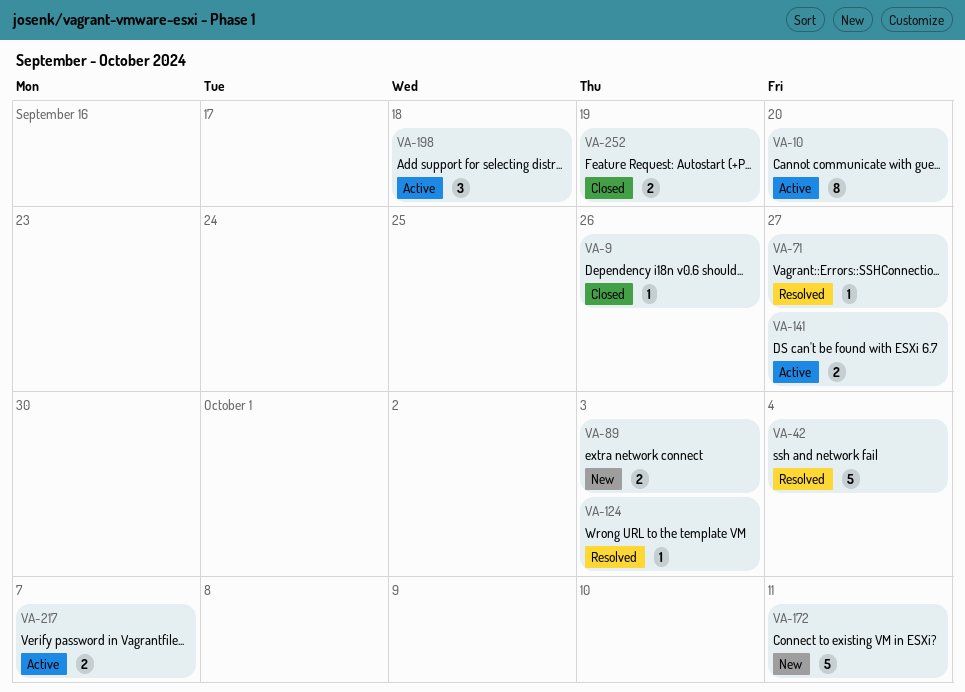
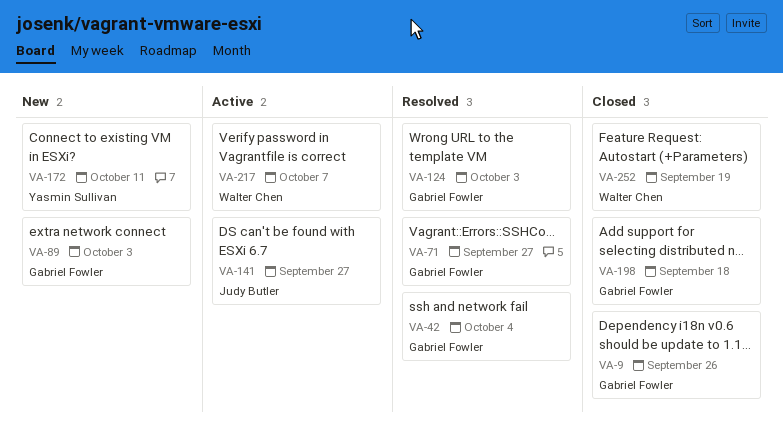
VA-10: present -> none
VA-198, status: Active -> Closed

